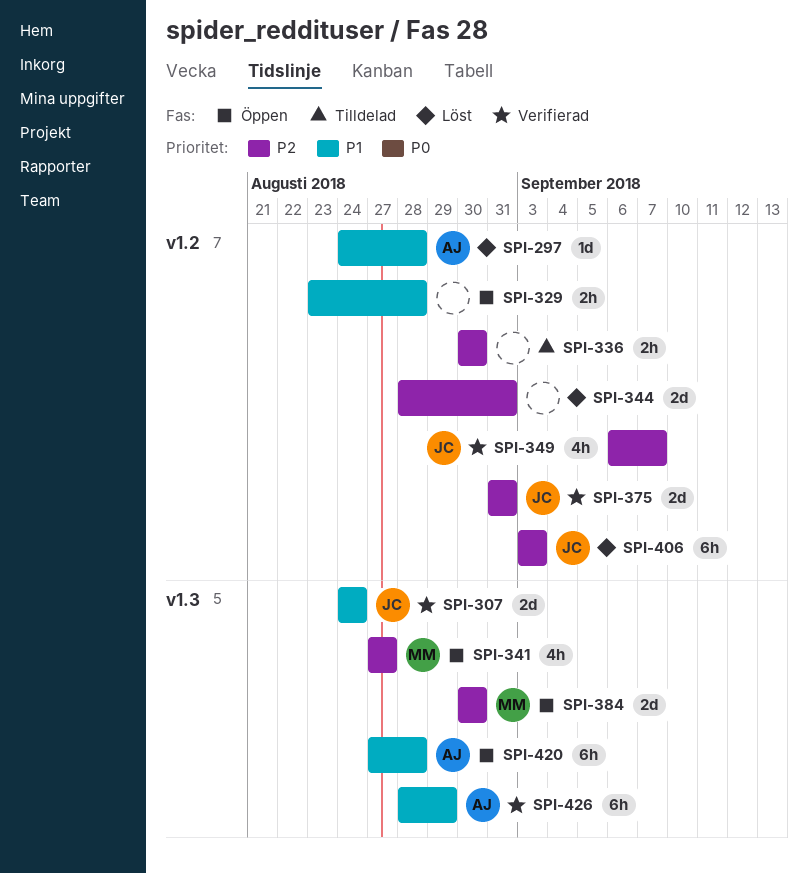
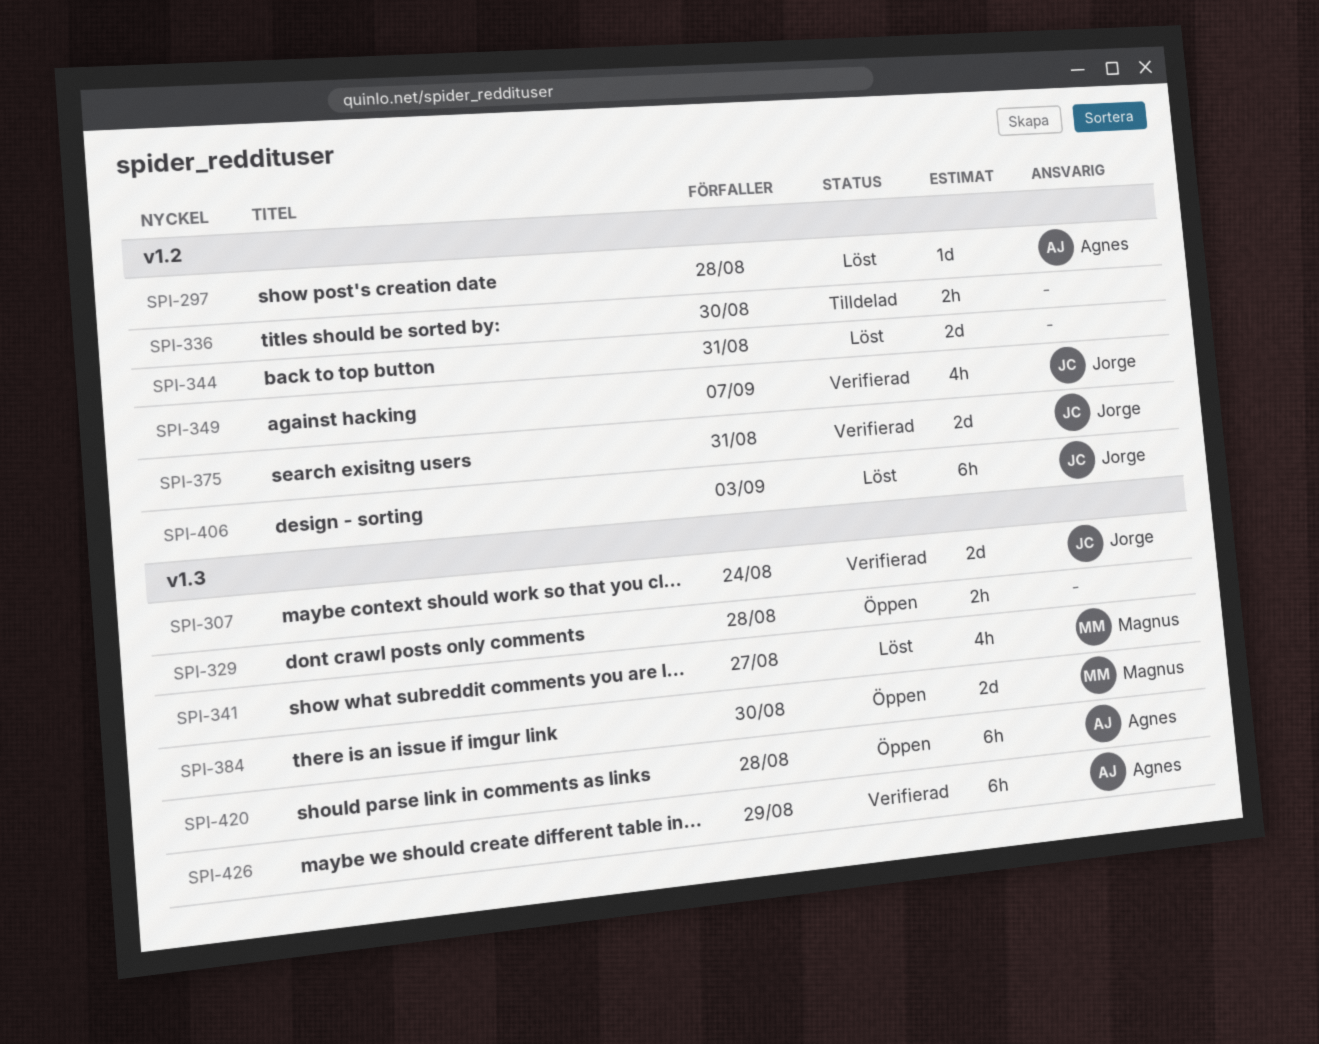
SPI-329, label: v1.2 -> v1.3
SPI-341, status: Öppen -> Löst

